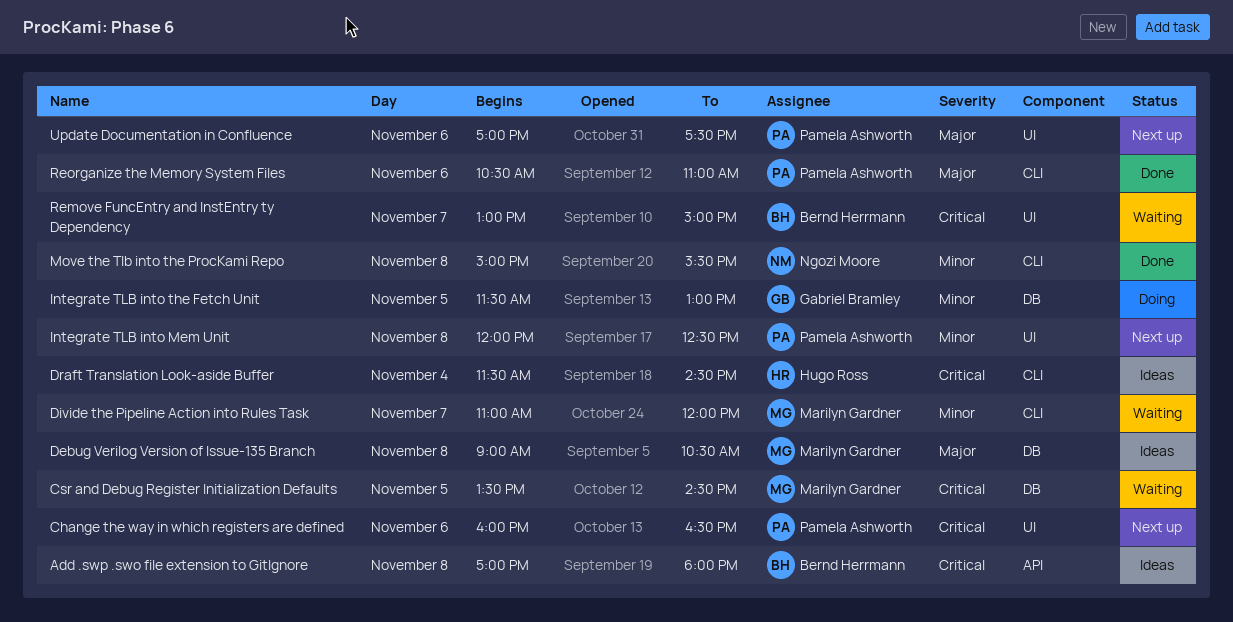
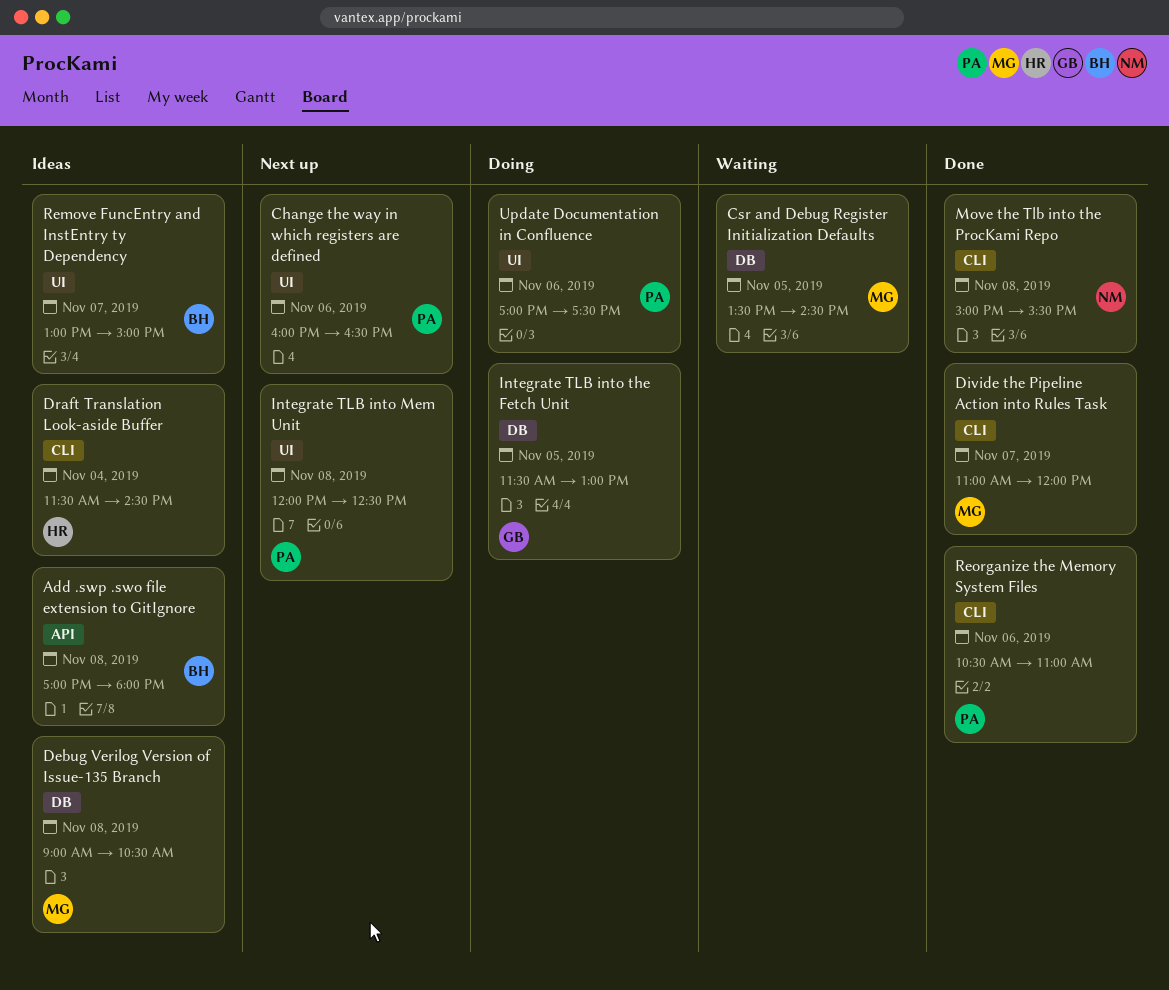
Divide the Pipeline Action into Rules Task, status: Waiting -> Done
Remove FuncEntry and InstEntry ty Dependency, status: Waiting -> Ideas
Update Documentation in Confluence, status: Next up -> Doing

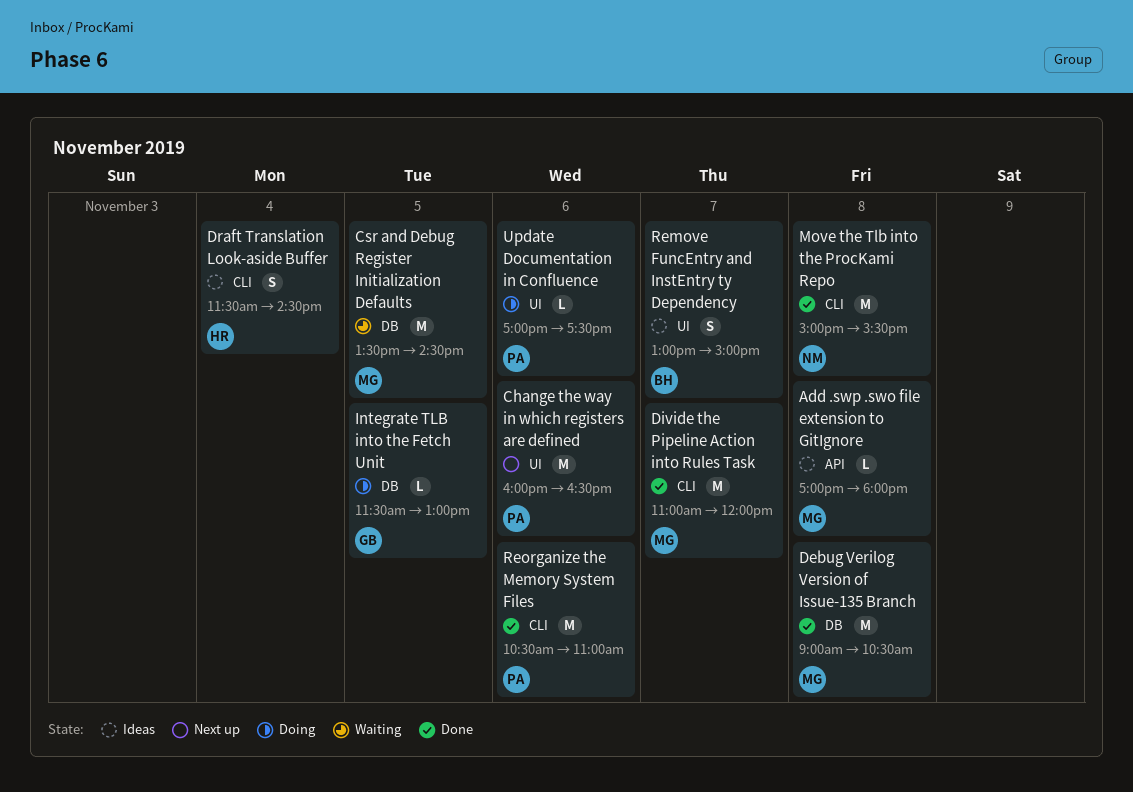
Add .swp .swo file extension to GitIgnore, owner: BH -> MG
Debug Verilog Version of Issue-135 Branch, status: Ideas -> Done
Integrate TLB into Mem Unit: present -> none

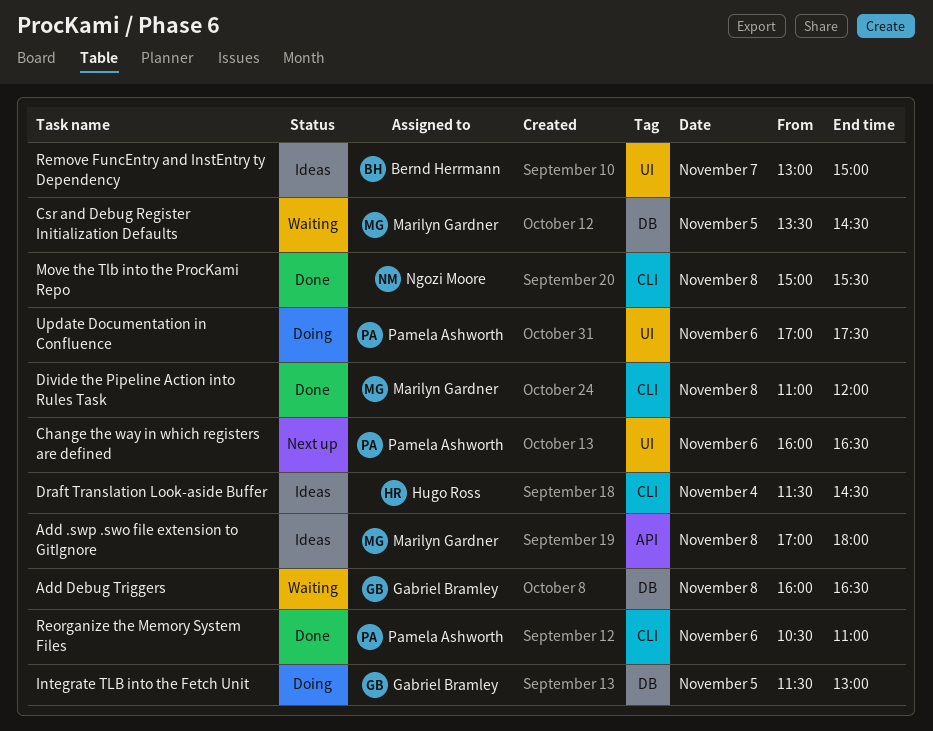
Add Debug Triggers: none -> present
Debug Verilog Version of Issue-135 Branch: present -> none
Divide the Pipeline Action into Rules Task, day: Nov 7 -> Nov 8

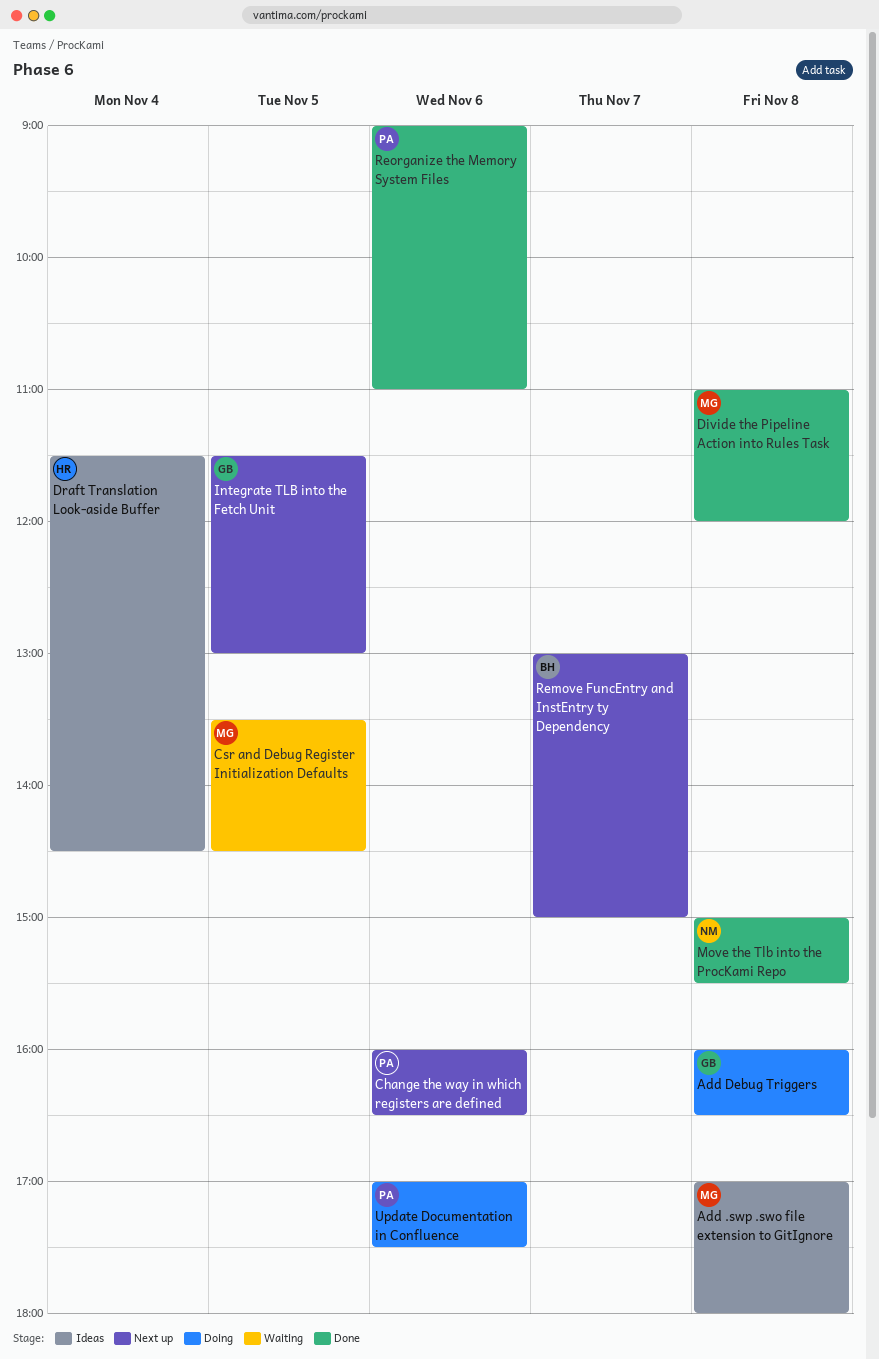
Add Debug Triggers, status: Waiting -> Doing
Integrate TLB into the Fetch Unit, status: Doing -> Next up
Remove FuncEntry and InstEntry ty Dependency, status: Ideas -> Next up
Reorganize the Memory System Files, begins: 10:30 -> 09:00

